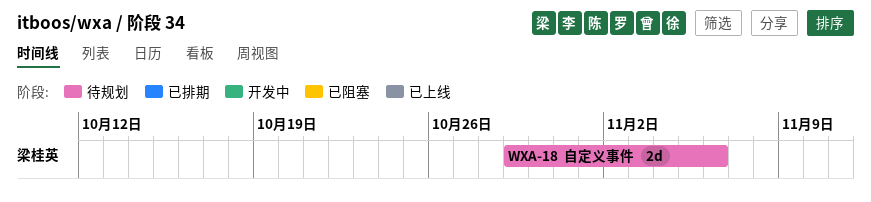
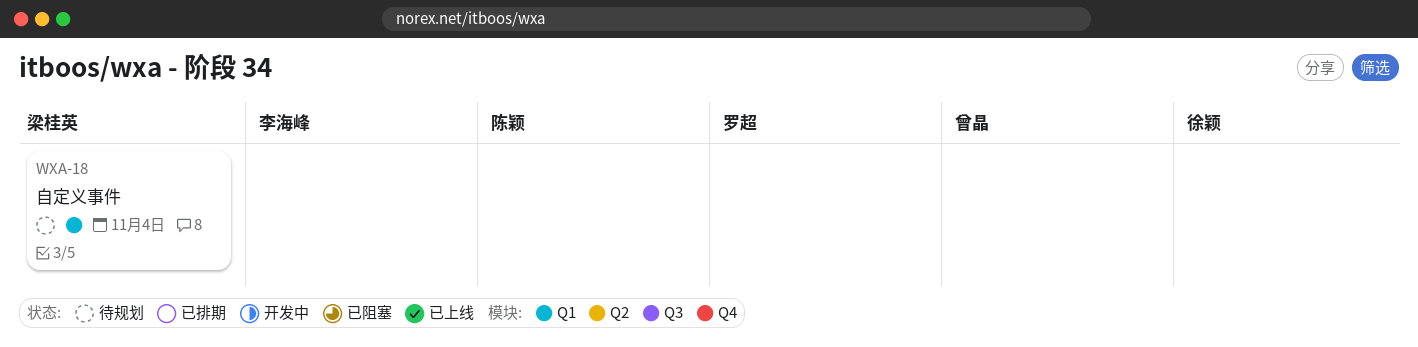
WXA-18, due: Nov 6 -> Nov 4

